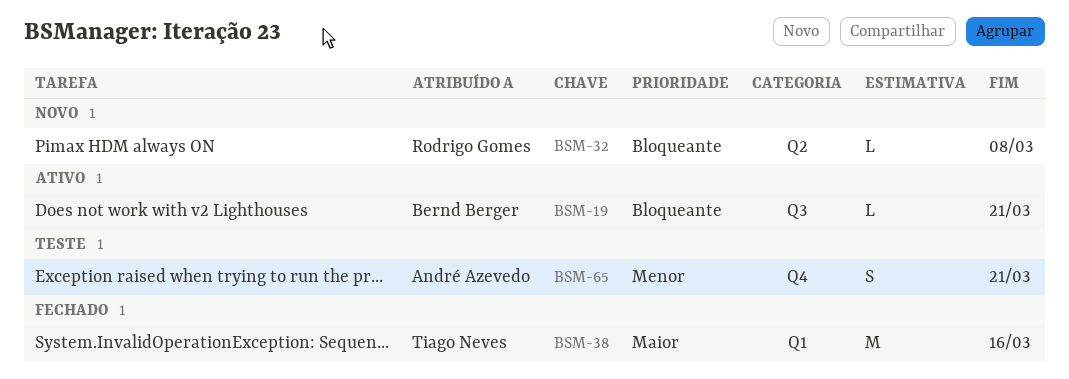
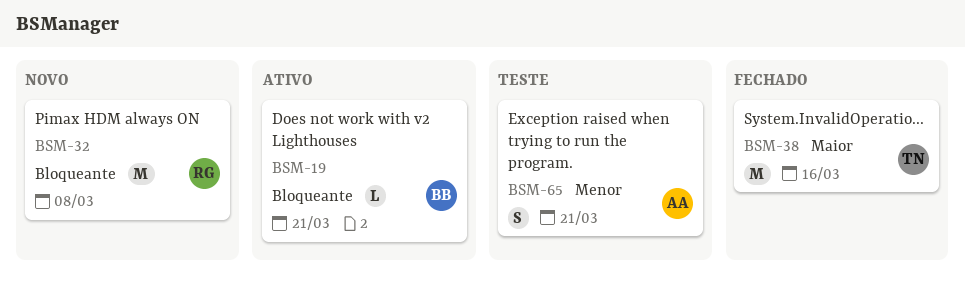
BSM-32, estimate: L -> M

